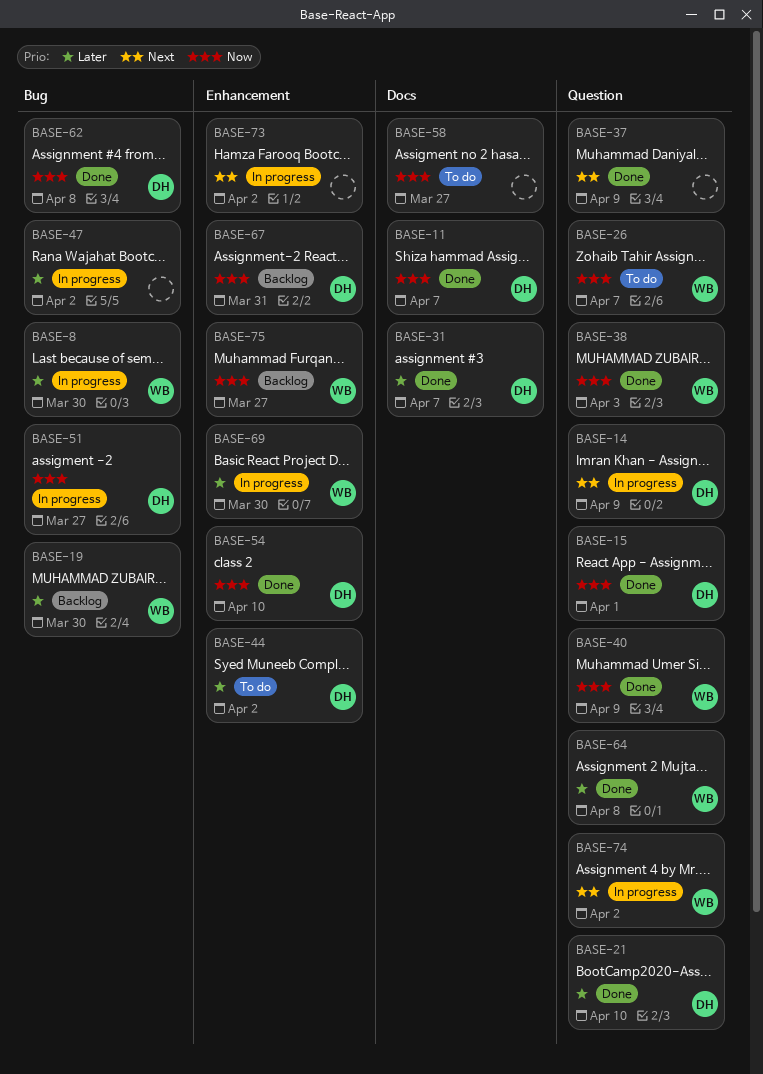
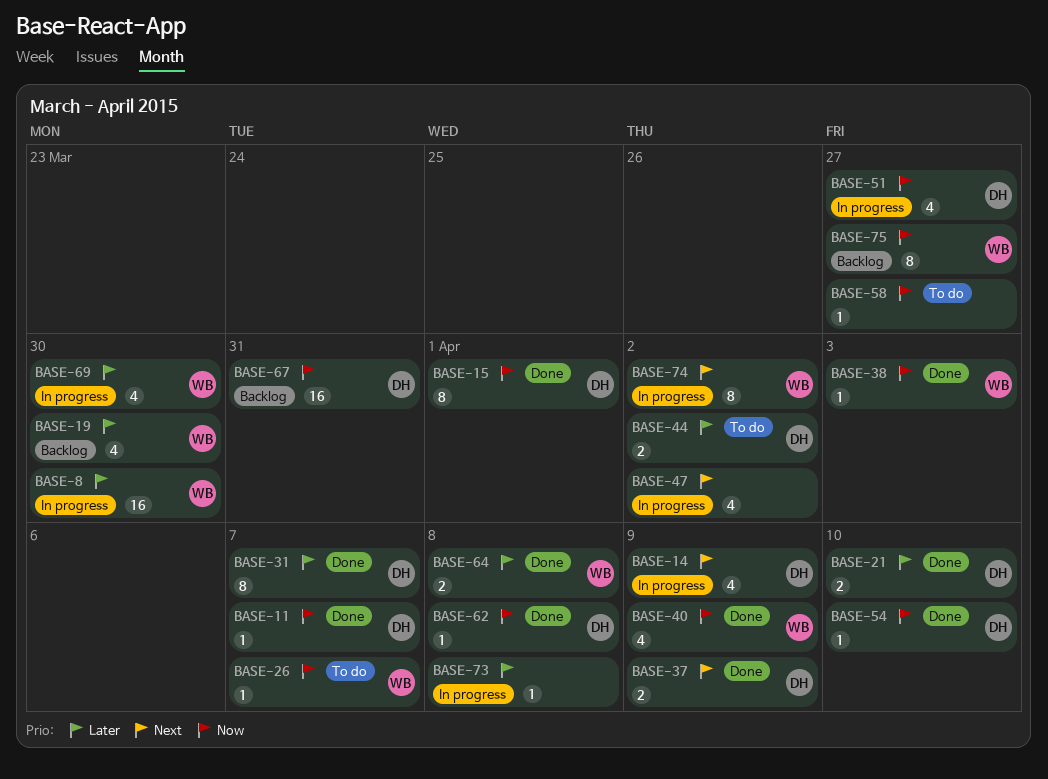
BASE-37, owner: none -> DH
BASE-47, priority: Later -> Next
BASE-73, priority: Next -> Later
BASE-73, due: Apr 2 -> Apr 8

